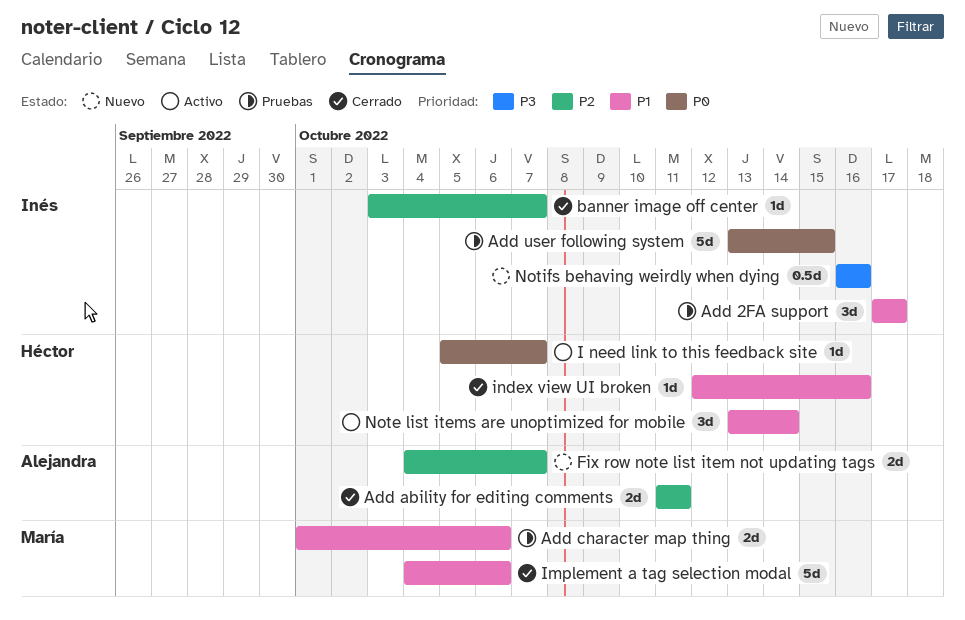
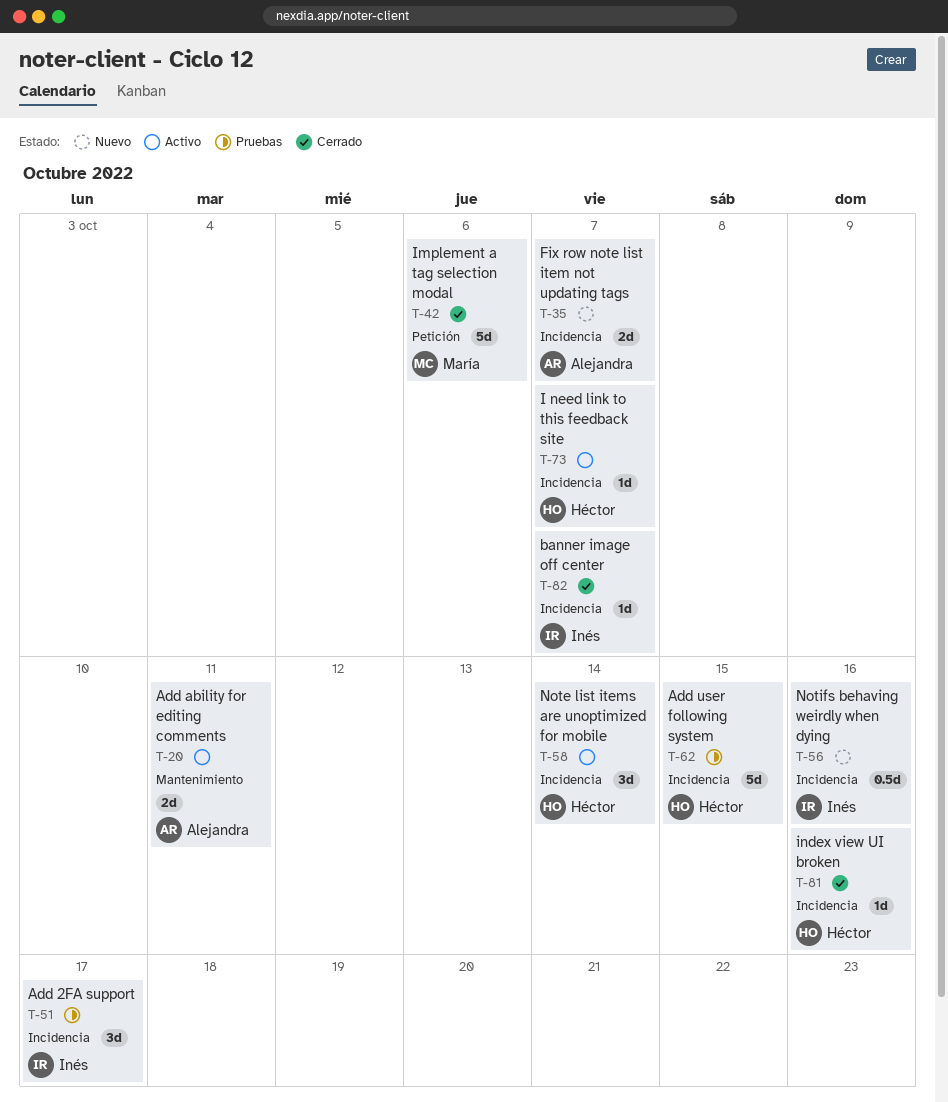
Add ability for editing comments, status: Cerrado -> Activo
Add character map thing: present -> none
Add user following system, owner: Inés -> Héctor

